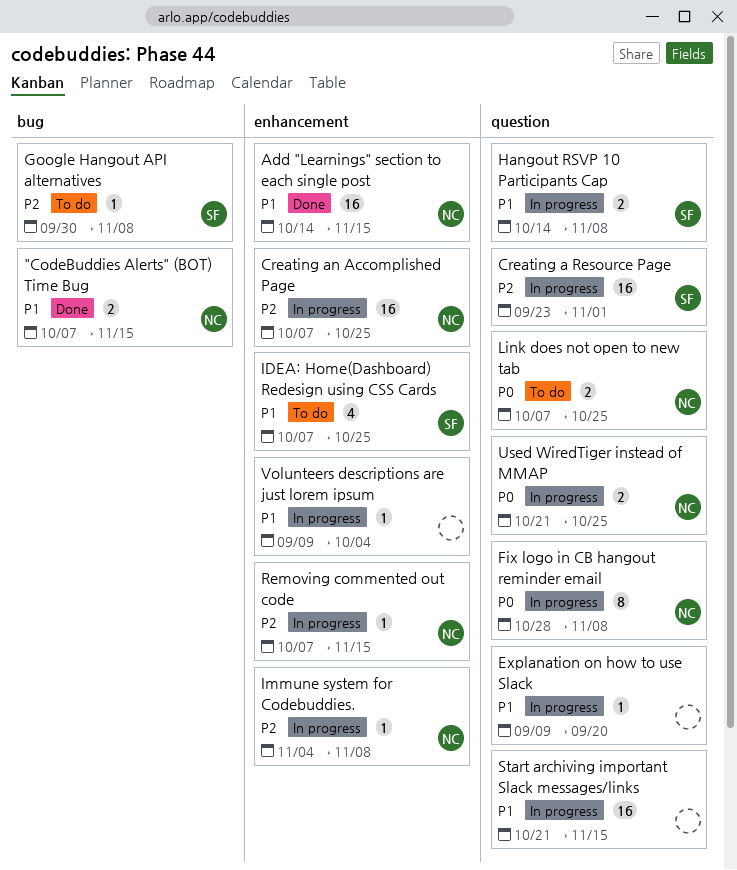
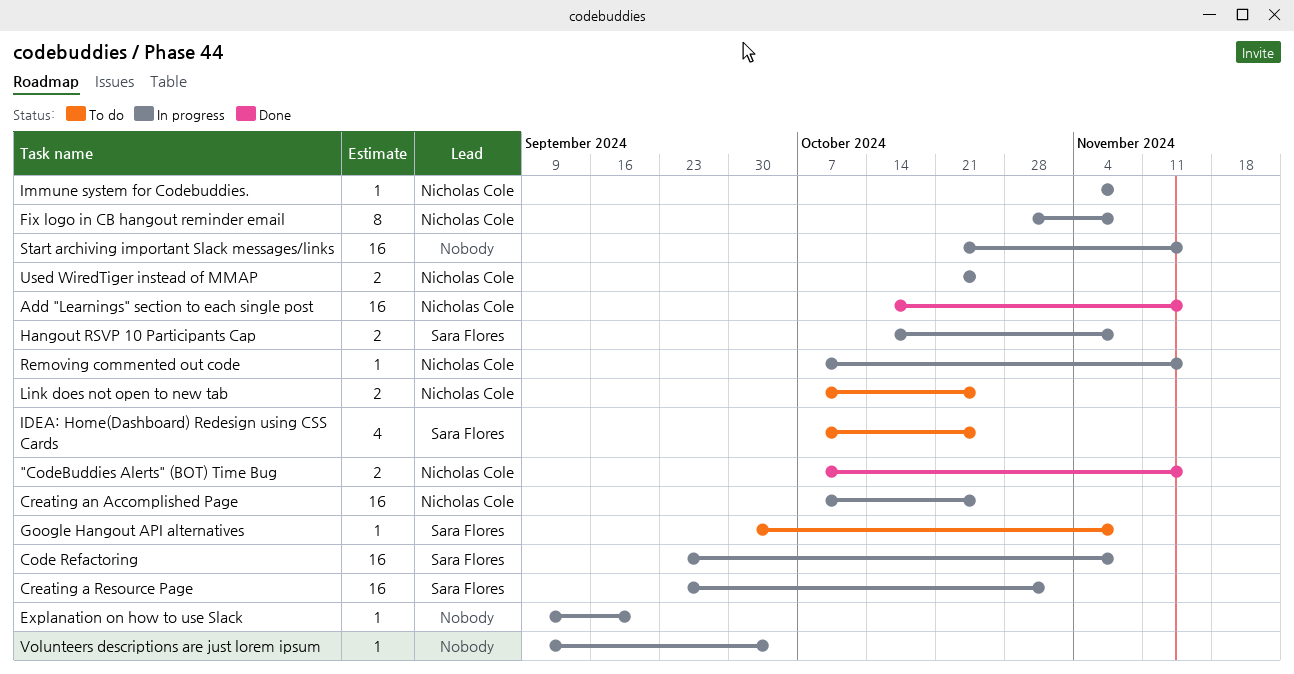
Code Refactoring: none -> present

